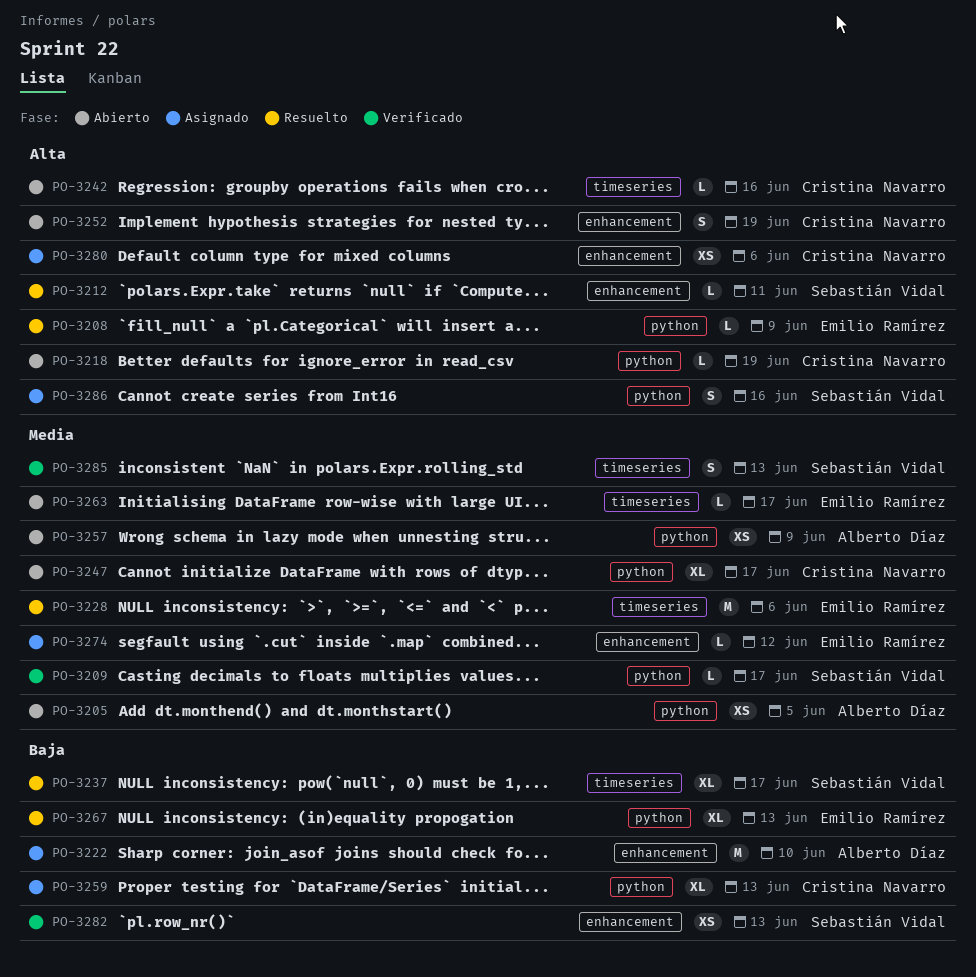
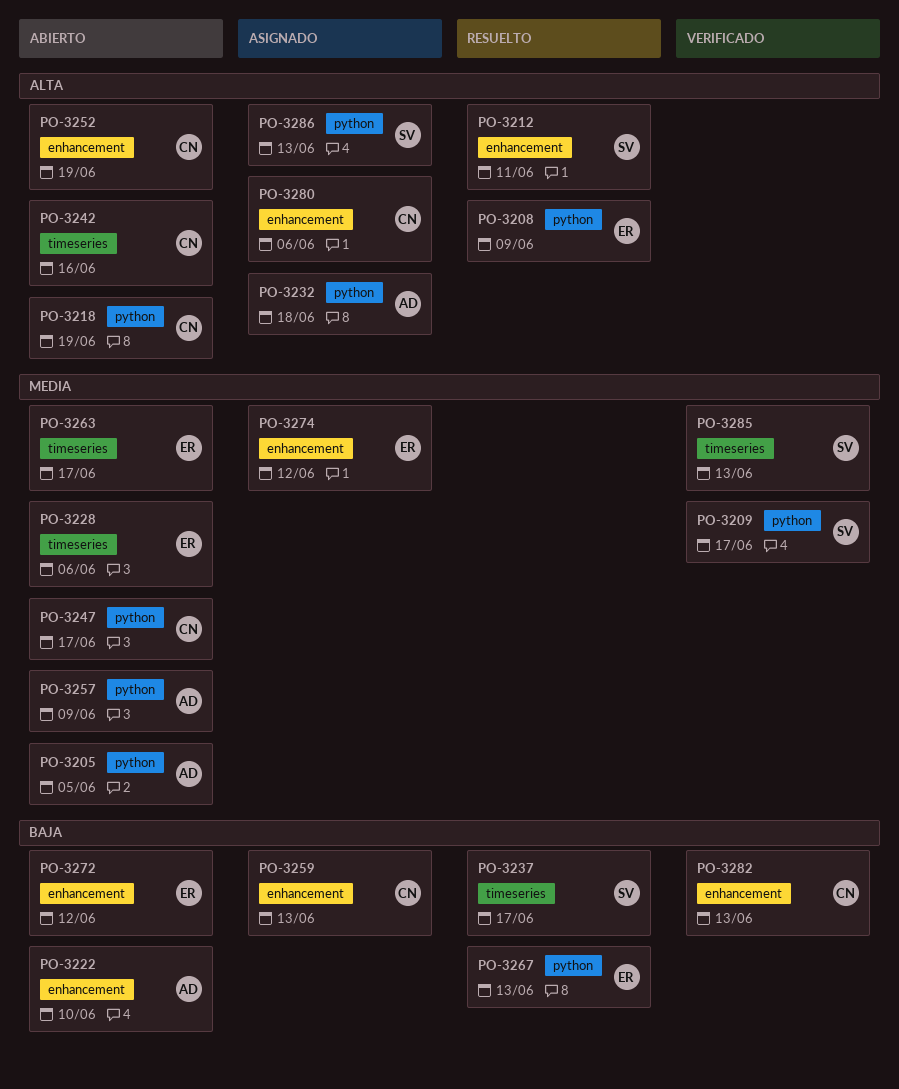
PO-3222, status: Asignado -> Abierto
PO-3228, status: Resuelto -> Abierto
PO-3232: none -> present
PO-3259, label: python -> enhancement
PO-3272: none -> present
PO-3282, owner: Sebastián Vidal -> Cristina Navarro
PO-3286, due: Jun 16 -> Jun 13

